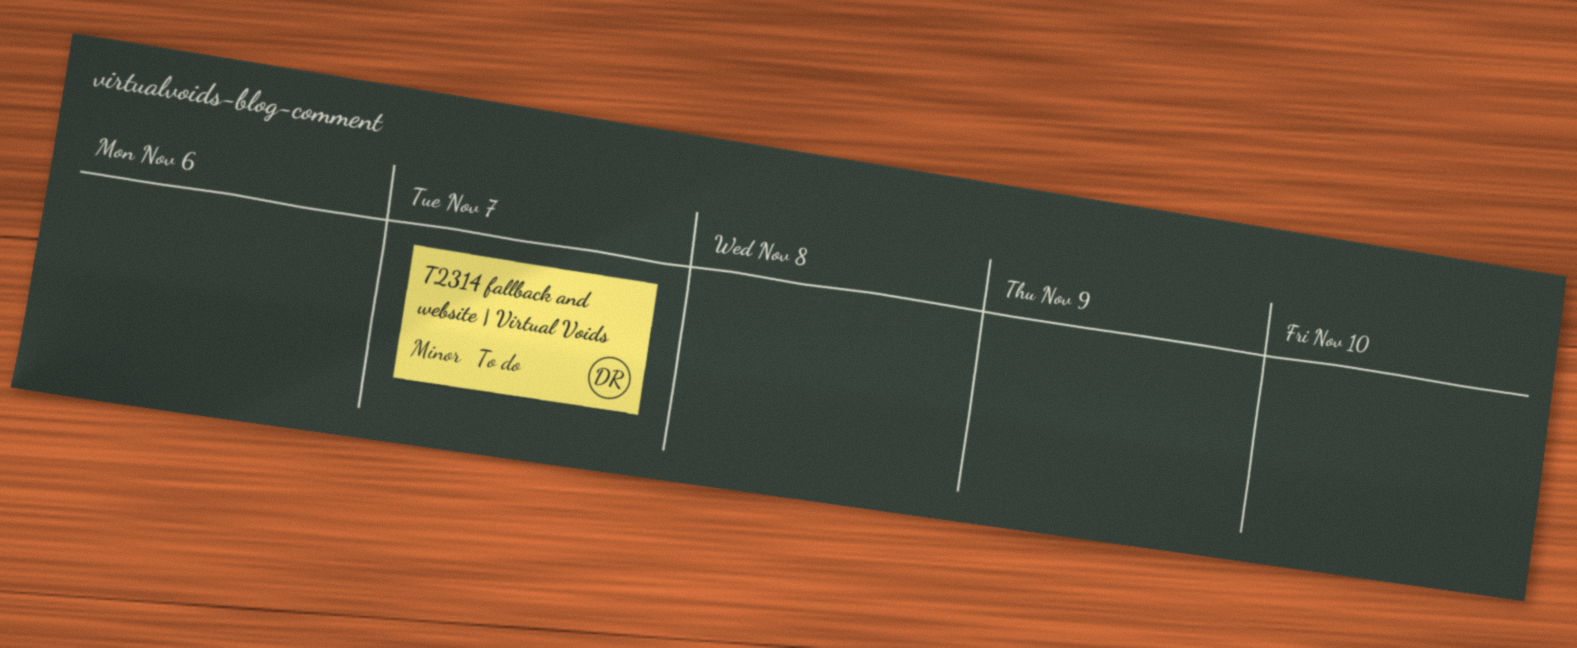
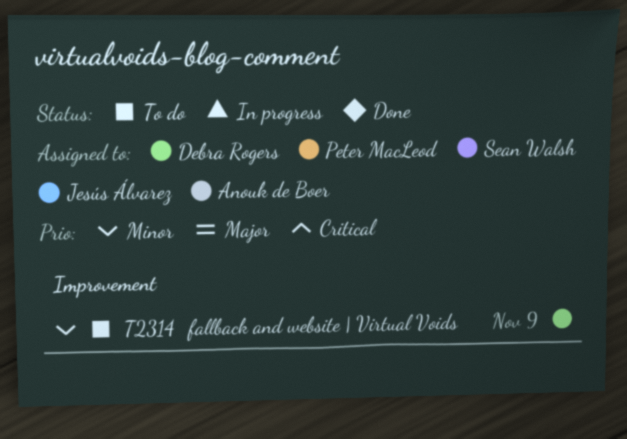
T2314, due: Nov 7 -> Nov 9

